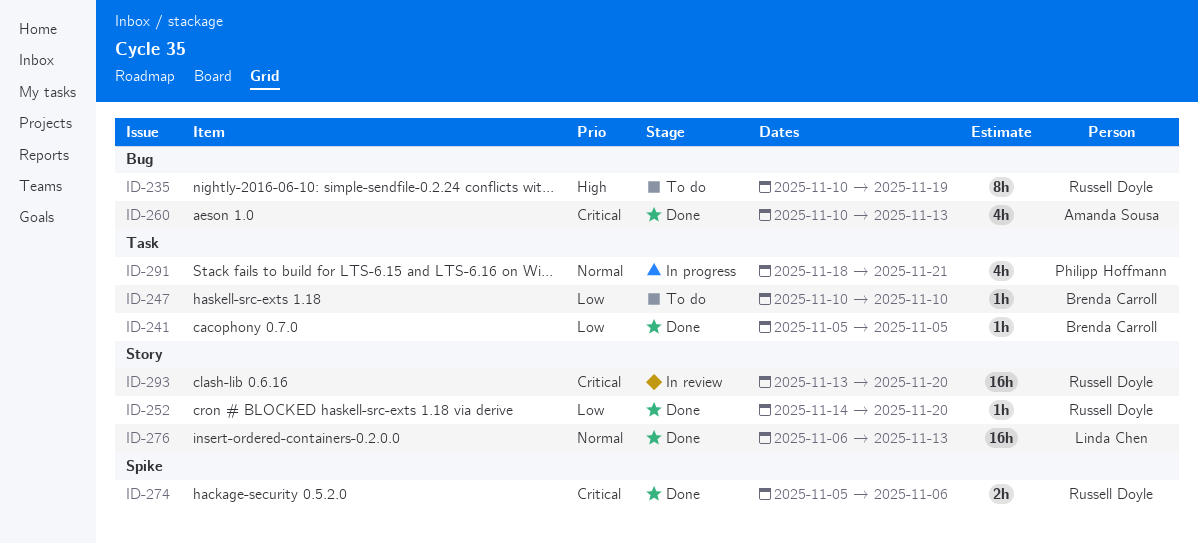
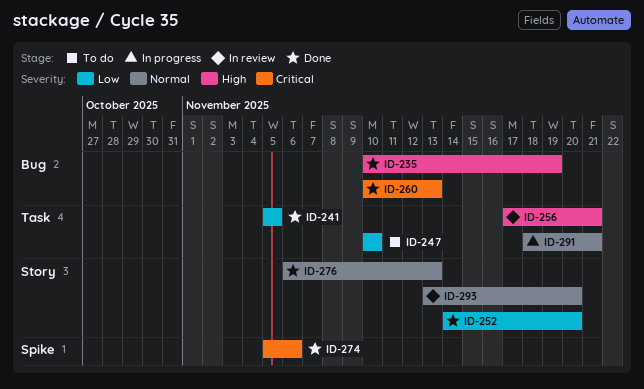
ID-235, status: To do -> Done
ID-256: none -> present
ID-293, priority: Critical -> Normal

